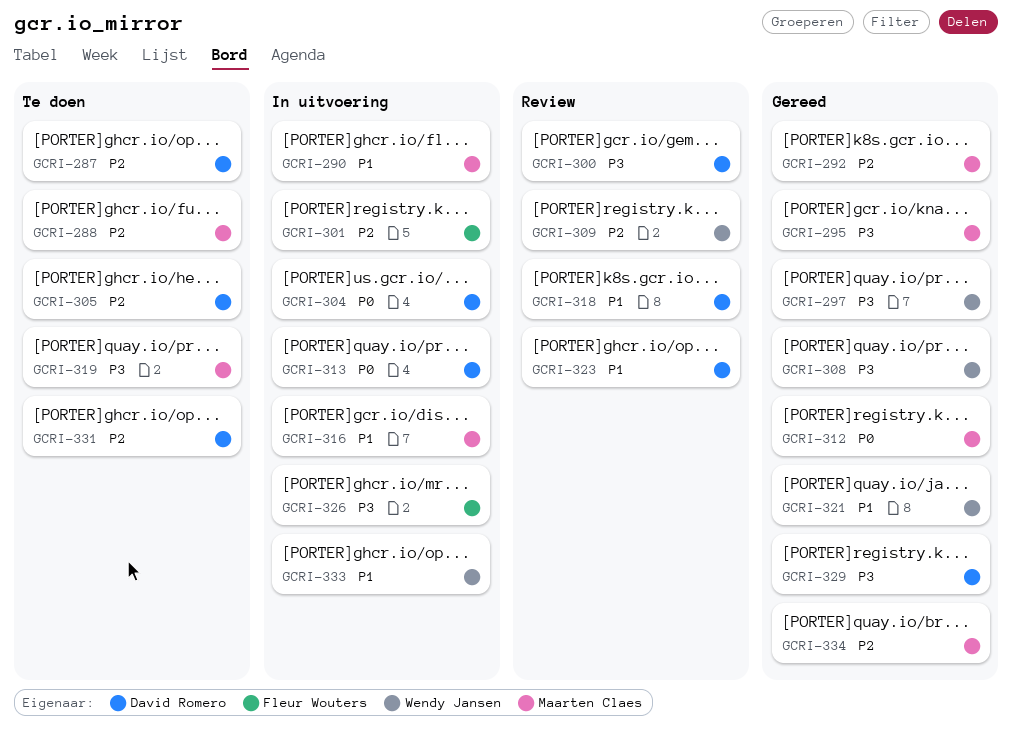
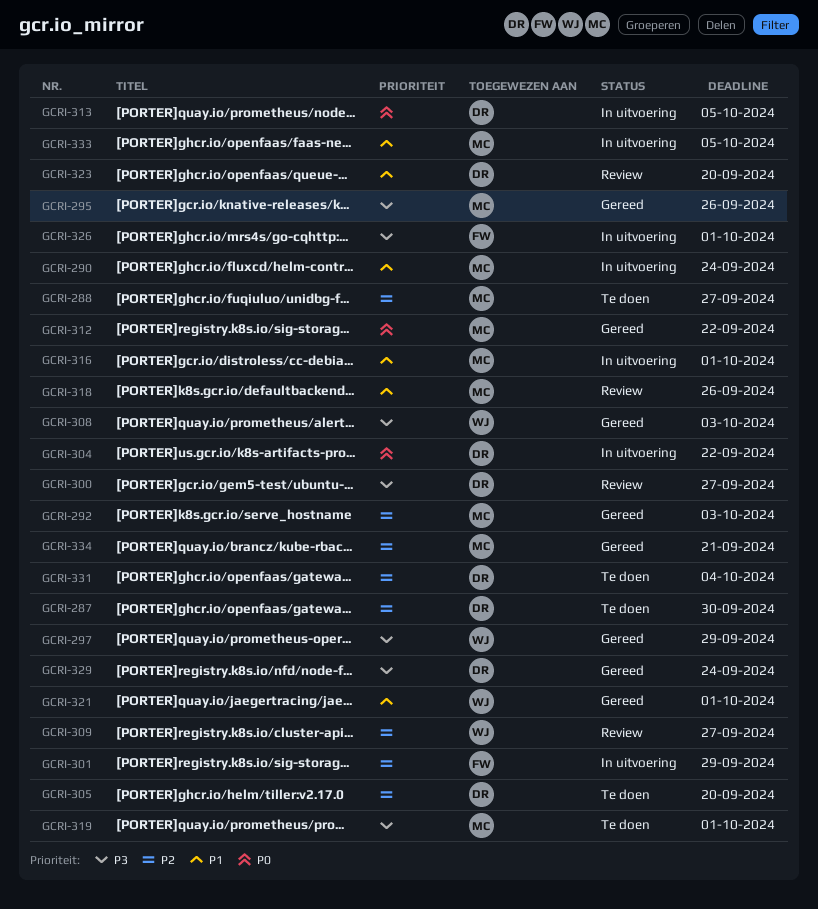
GCRI-318, owner: David Romero -> Maarten Claes
GCRI-333, owner: Wendy Jansen -> Maarten Claes

